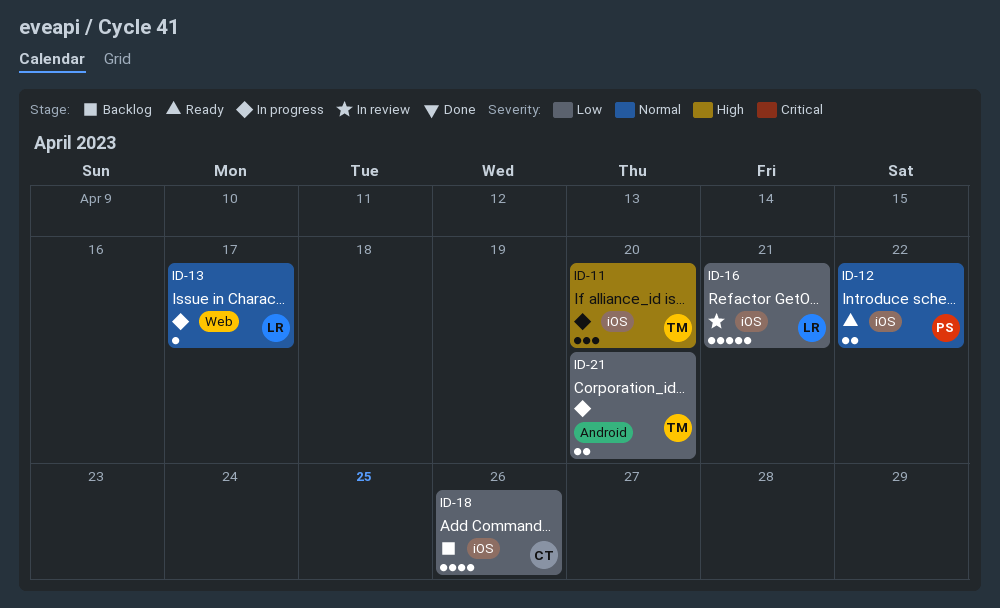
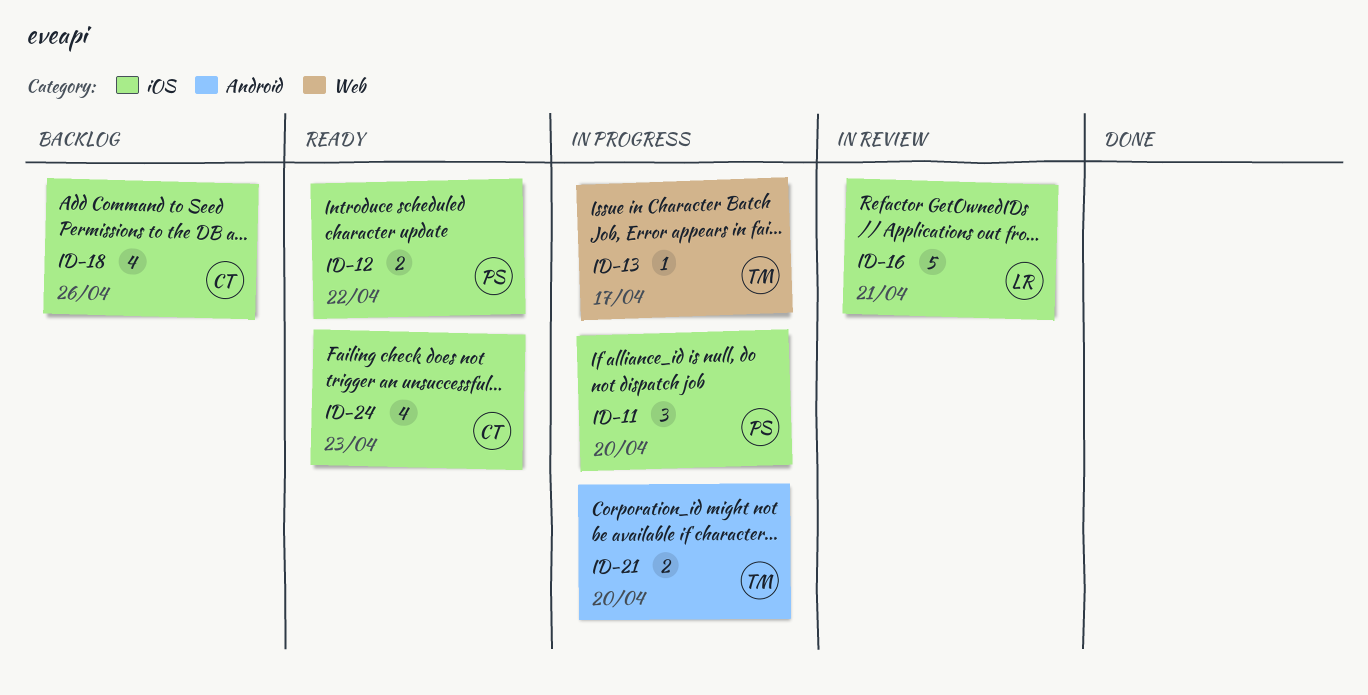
ID-11, owner: TM -> PS
ID-13, owner: LR -> TM
ID-24: none -> present

